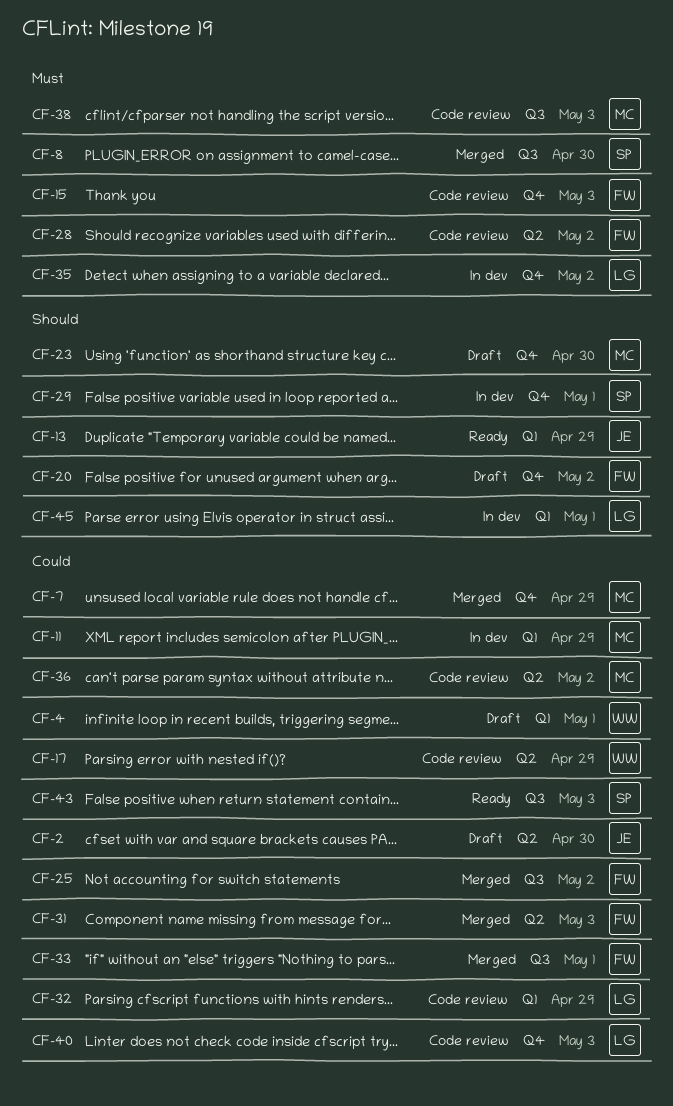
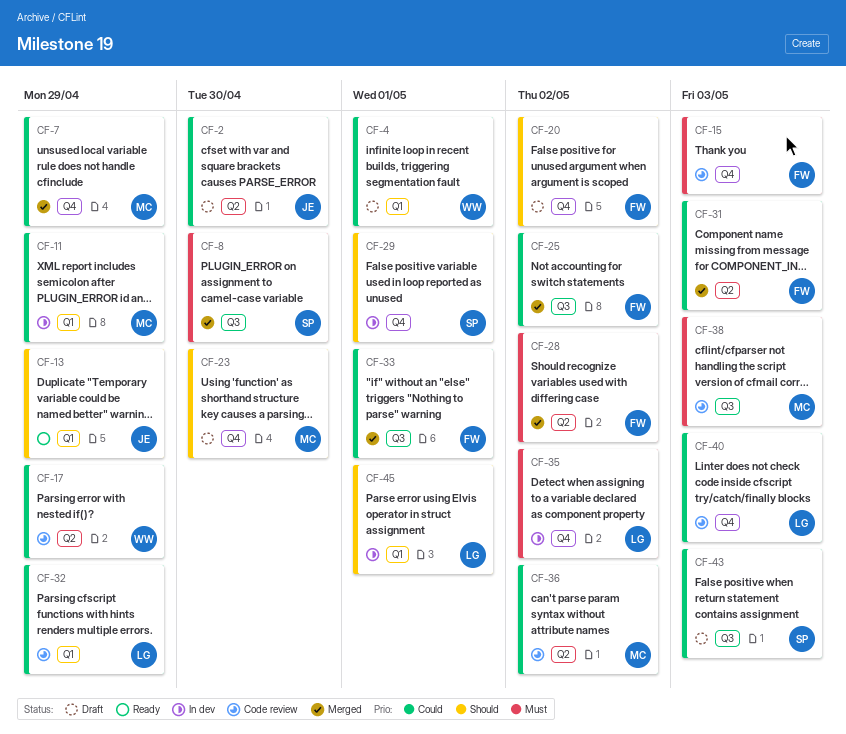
CF-28, status: Code review -> Merged
CF-43, status: Ready -> Draft

